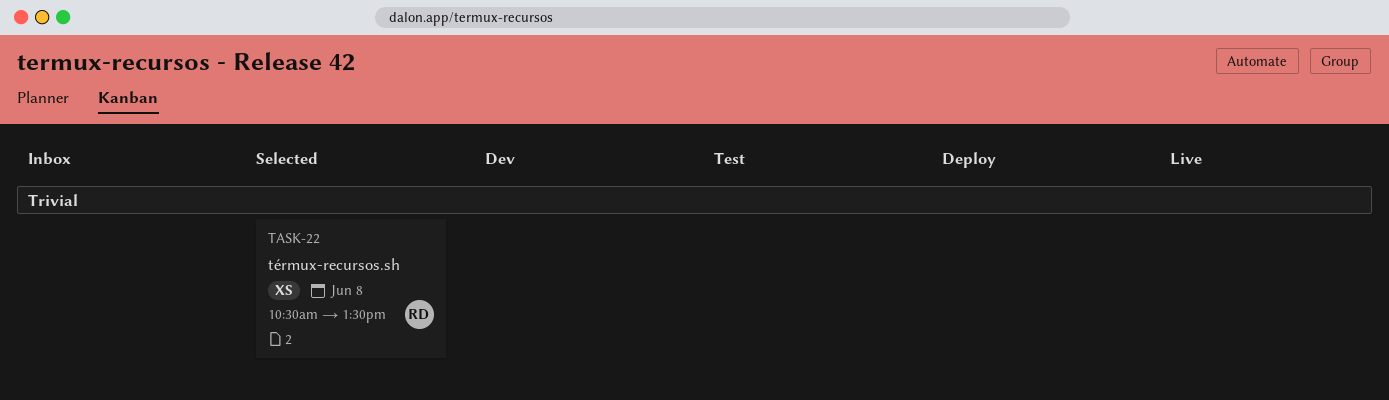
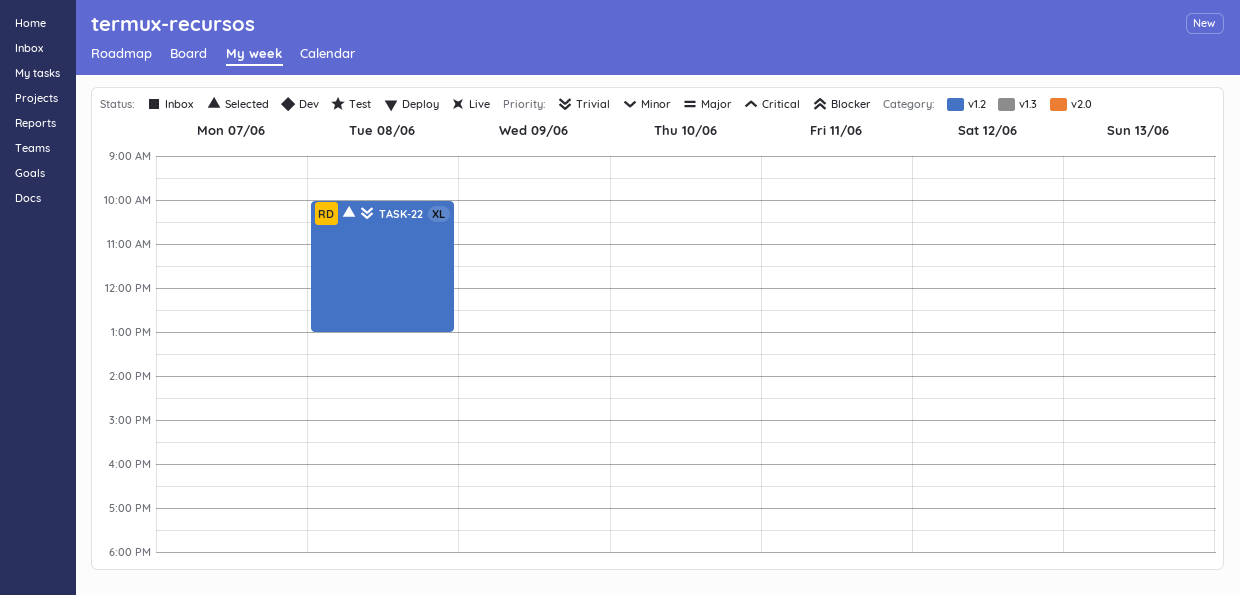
TASK-22, estimate: XS -> XL
TASK-22, begins: 10:30 -> 10:00
TASK-22, ends: 13:30 -> 13:00

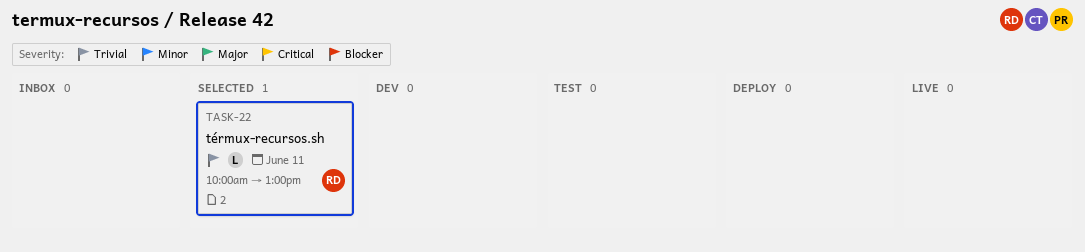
TASK-22, estimate: XL -> L
TASK-22, day: Jun 8 -> Jun 11

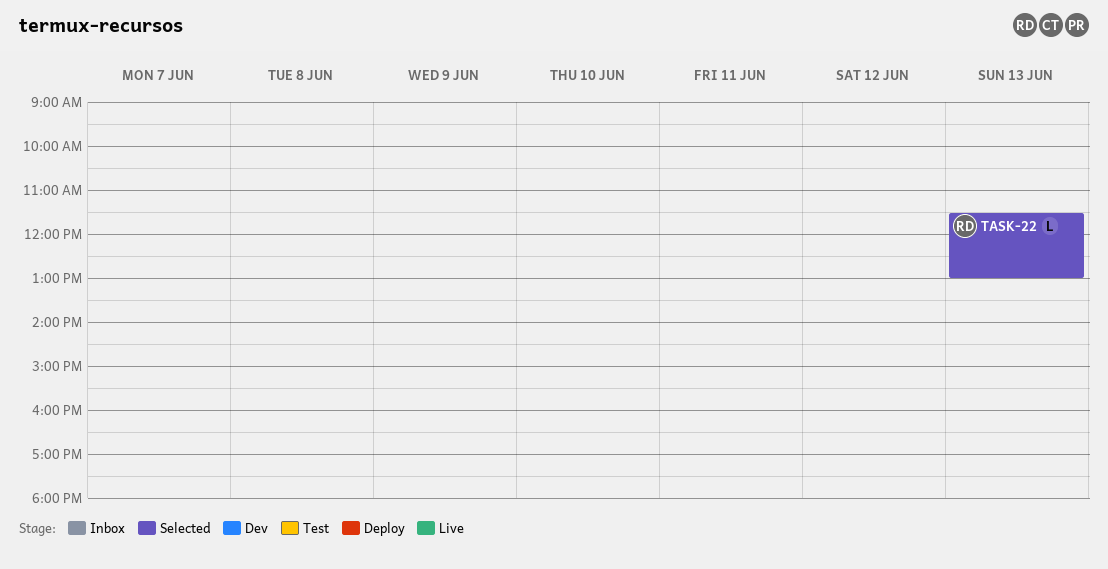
TASK-22, day: Jun 11 -> Jun 13
TASK-22, begins: 10:00 -> 11:30

